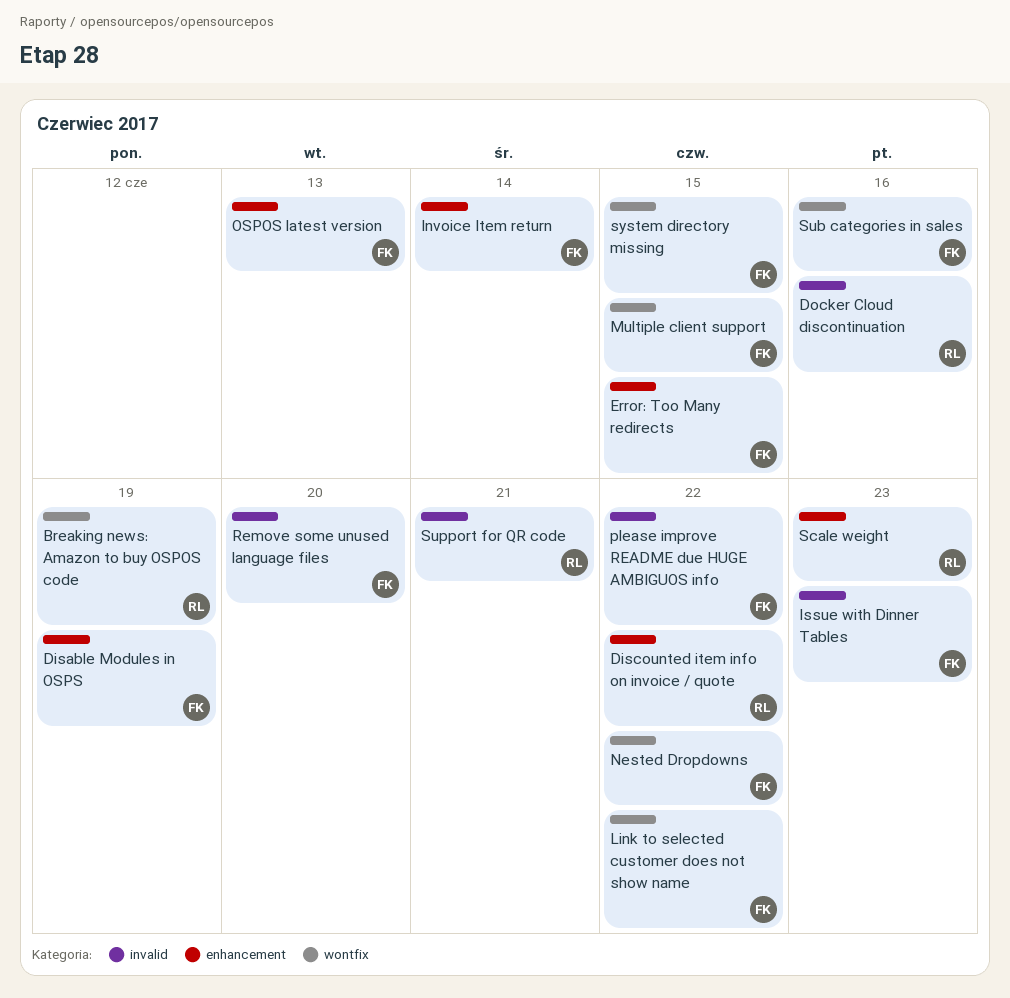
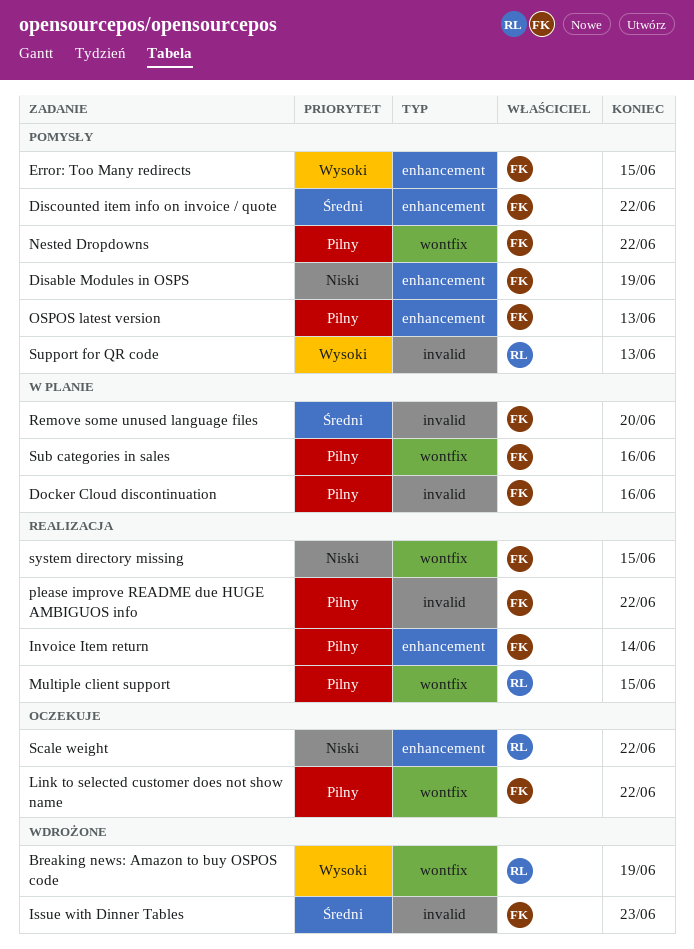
Discounted item info on invoice / quote, owner: RL -> FK
Docker Cloud discontinuation, owner: RL -> FK
Multiple client support, owner: FK -> RL
Scale weight, due: Jun 23 -> Jun 22
Support for QR code, due: Jun 21 -> Jun 13

